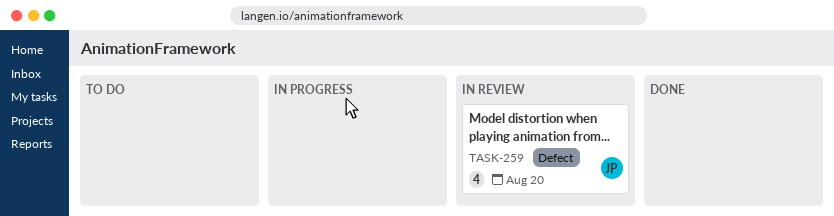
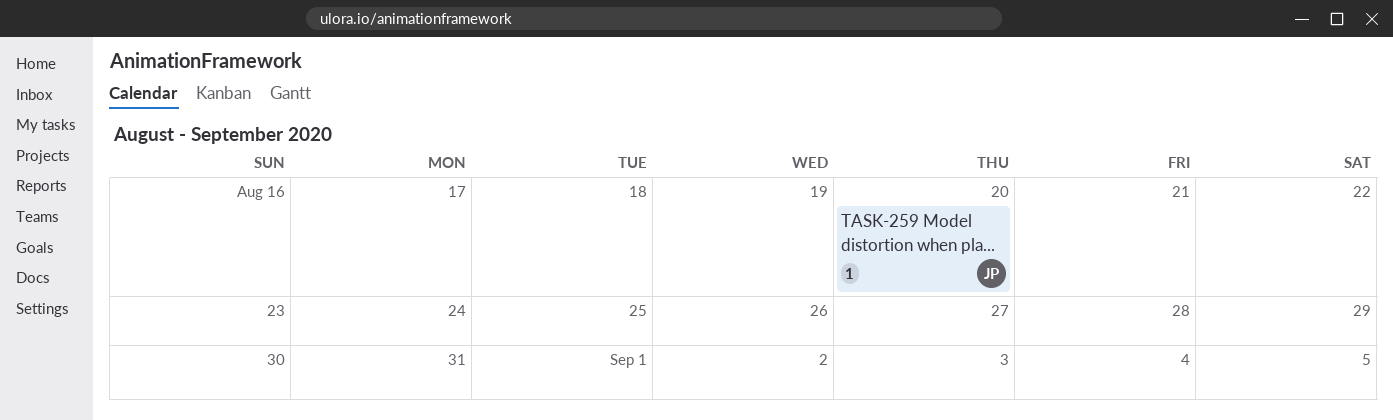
TASK-259, estimate: 4 -> 1

